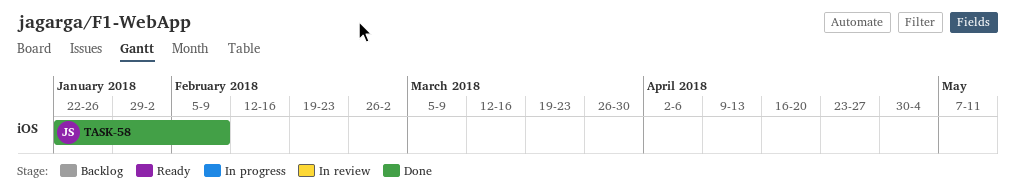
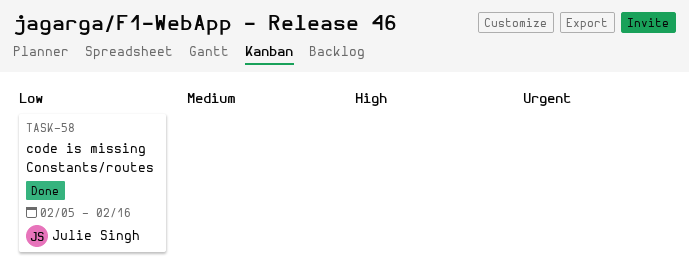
TASK-58, start: Jan 22 -> Feb 5
TASK-58, due: Feb 9 -> Feb 16

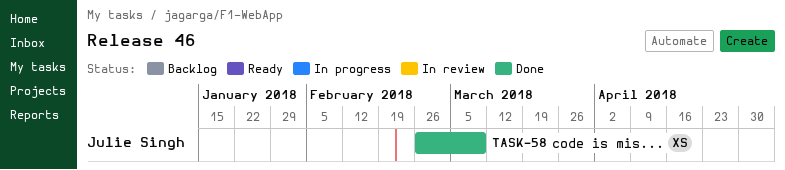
TASK-58, start: Feb 5 -> Feb 26
TASK-58, due: Feb 16 -> Mar 9

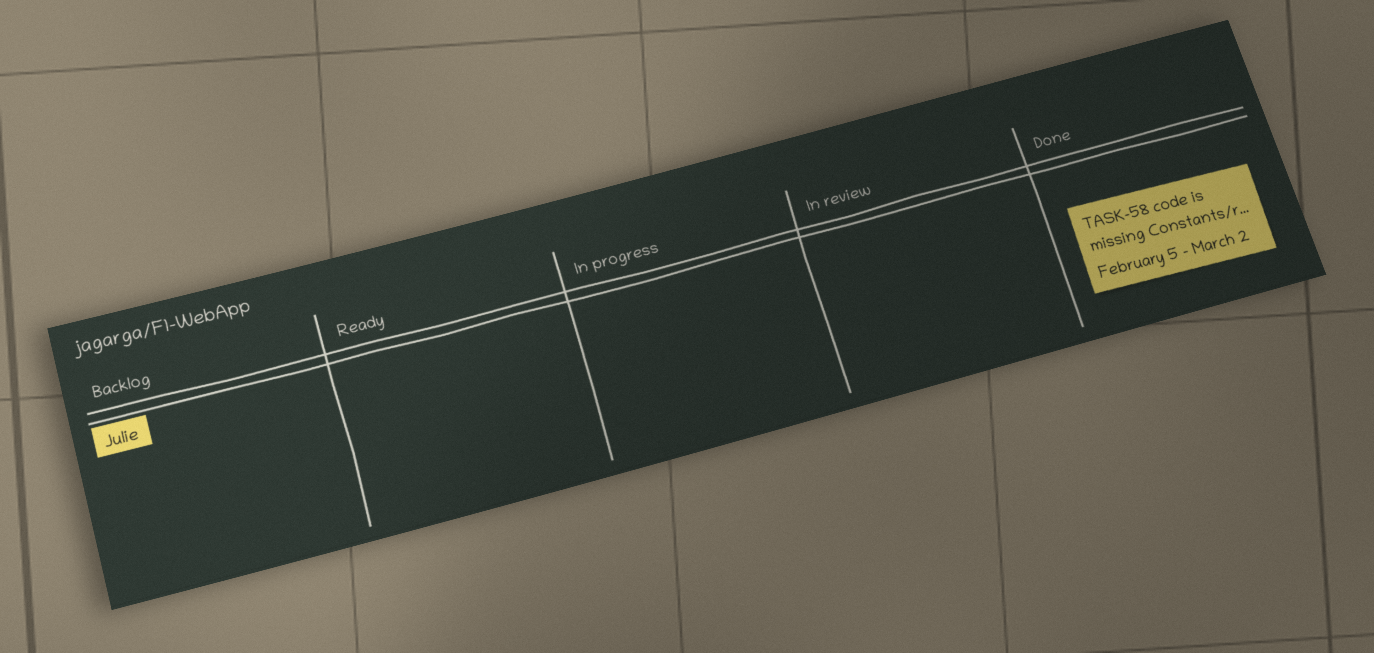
TASK-58, start: Feb 26 -> Feb 5
TASK-58, due: Mar 9 -> Mar 2

